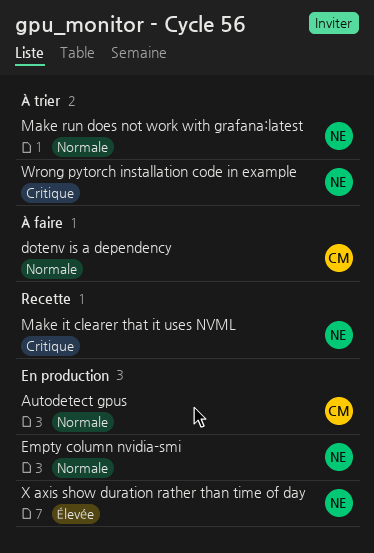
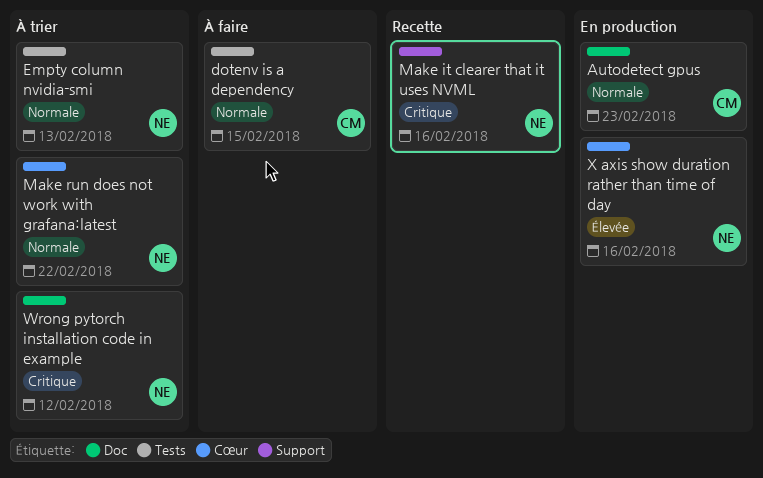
Empty column nvidia-smi, status: En production -> À trier

